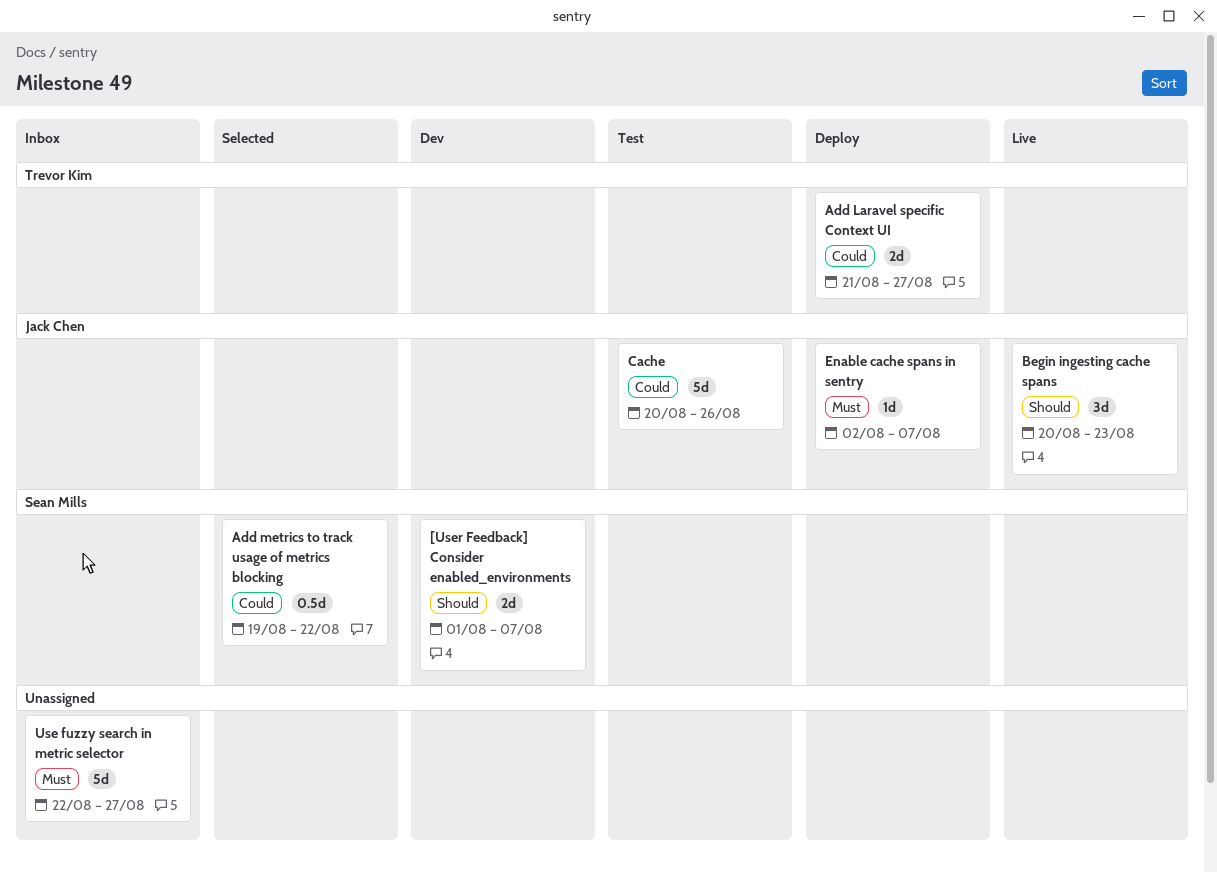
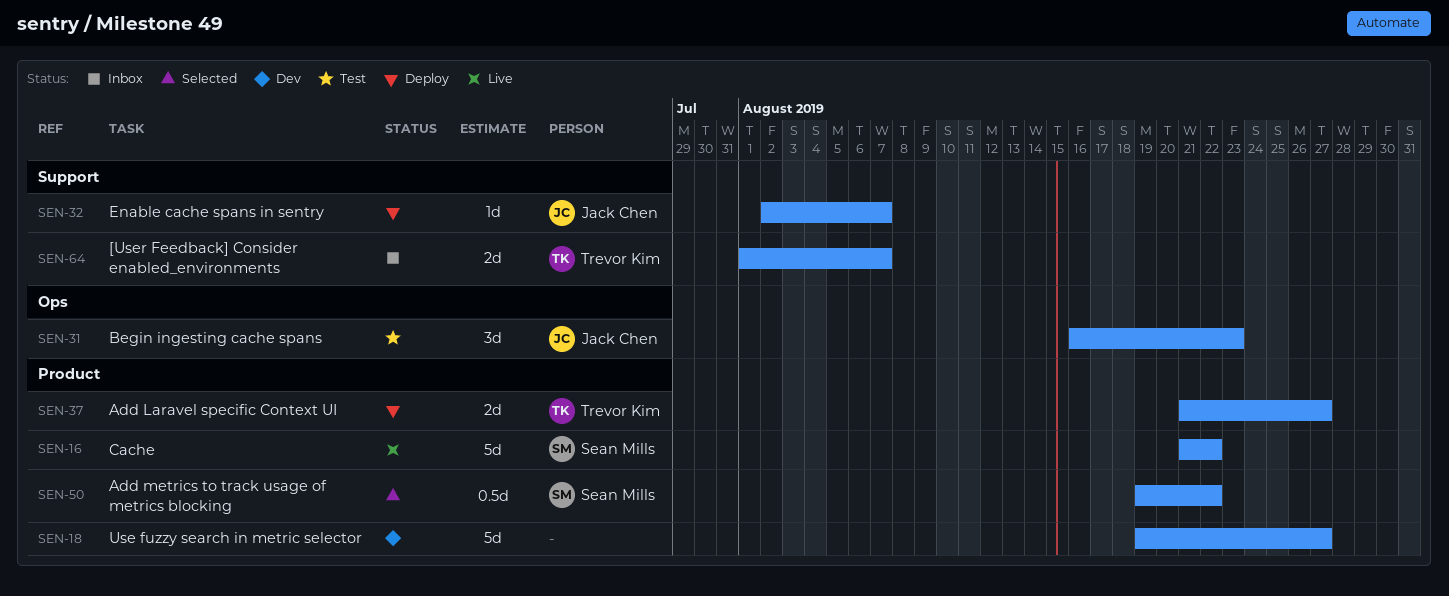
[User Feedback] Consider enabled_environments, status: Dev -> Inbox
[User Feedback] Consider enabled_environments, owner: Sean Mills -> Trevor Kim
Begin ingesting cache spans, status: Live -> Test
Begin ingesting cache spans, start: Aug 20 -> Aug 16
Cache, status: Test -> Live
Cache, owner: Jack Chen -> Sean Mills
Cache, start: Aug 20 -> Aug 21
Cache, due: Aug 26 -> Aug 22
Use fuzzy search in metric selector, status: Inbox -> Dev
Use fuzzy search in metric selector, start: Aug 22 -> Aug 19

